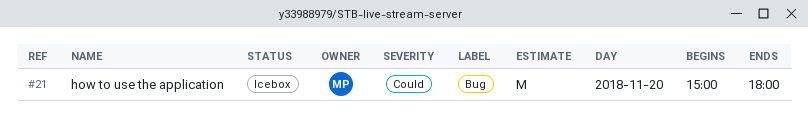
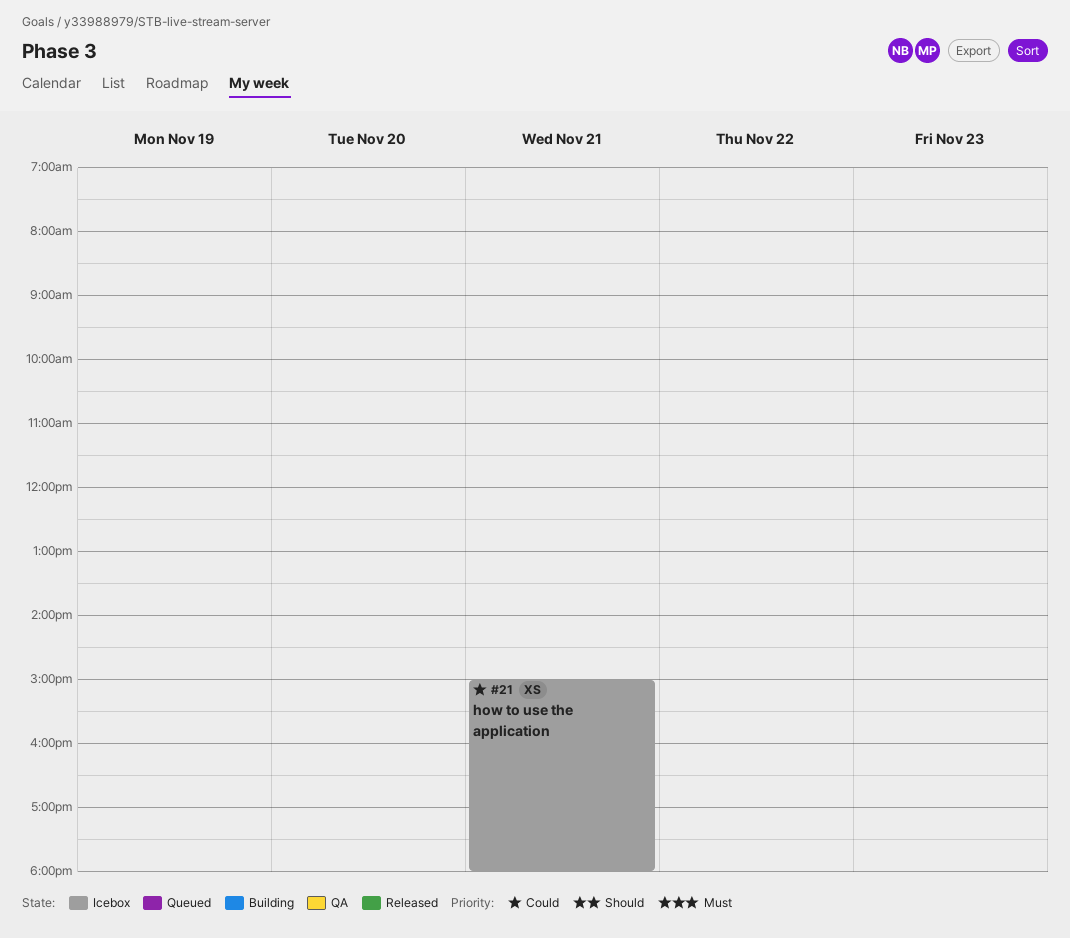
#21, estimate: M -> XS
#21, day: Nov 20 -> Nov 21

